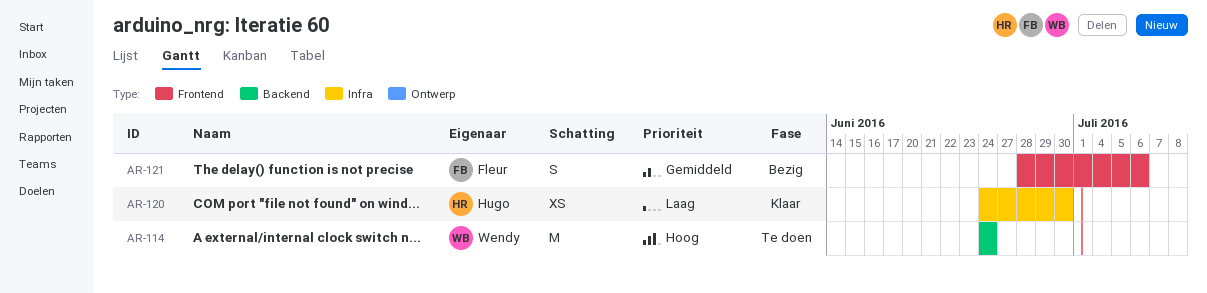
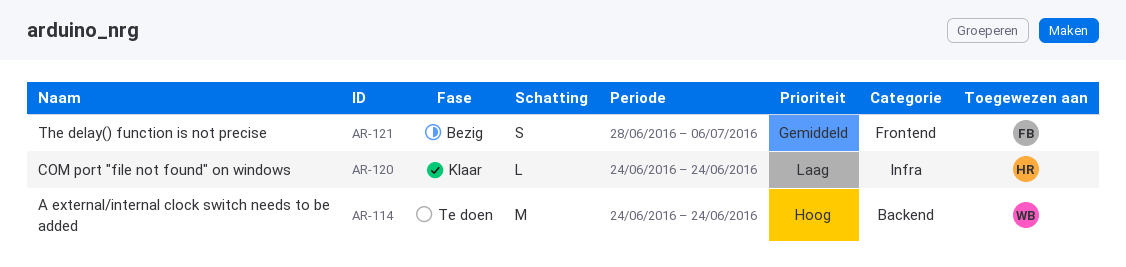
AR-120, estimate: XS -> L
AR-120, due: Jun 30 -> Jun 24

